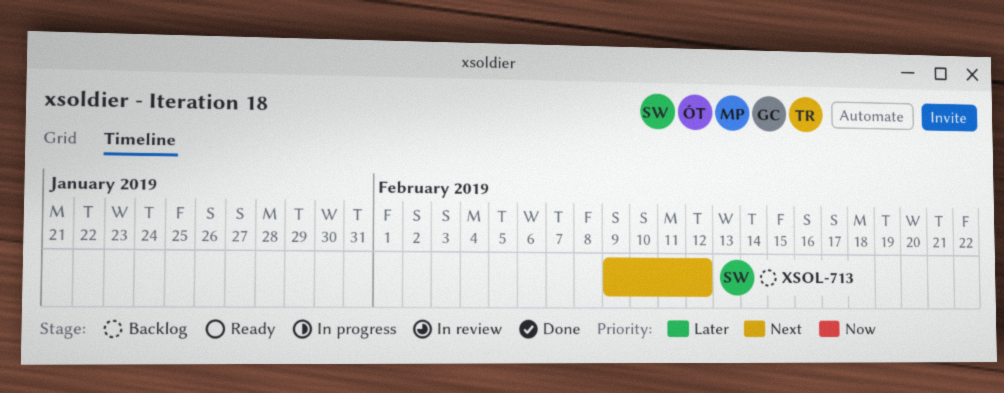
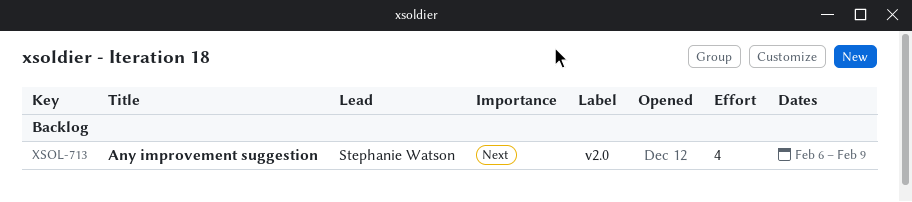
XSOL-713, start: Feb 9 -> Feb 6
XSOL-713, due: Feb 12 -> Feb 9

